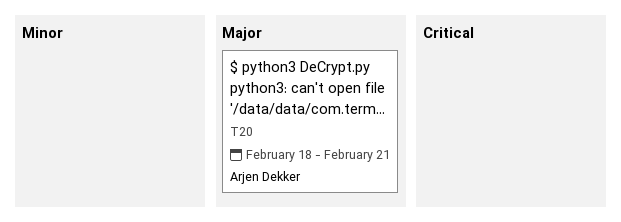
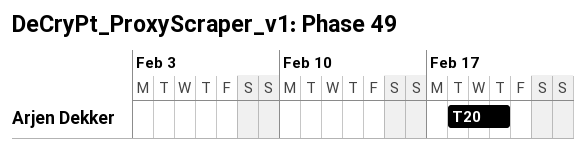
T20, due: Feb 21 -> Feb 20

